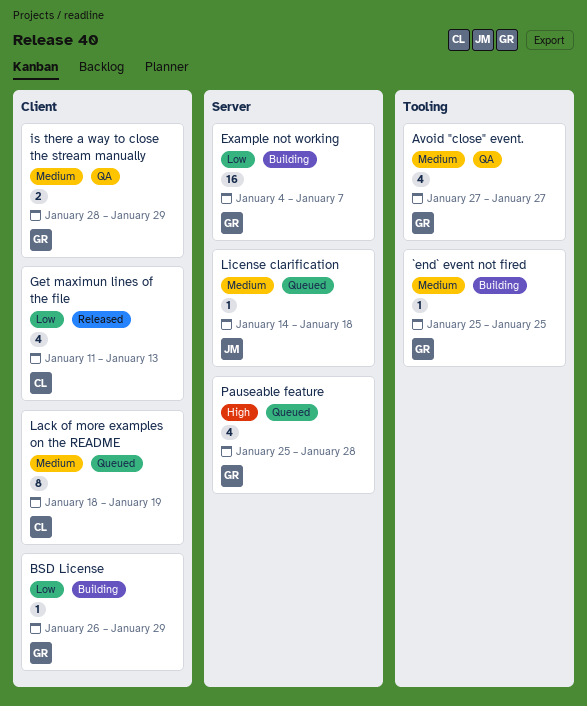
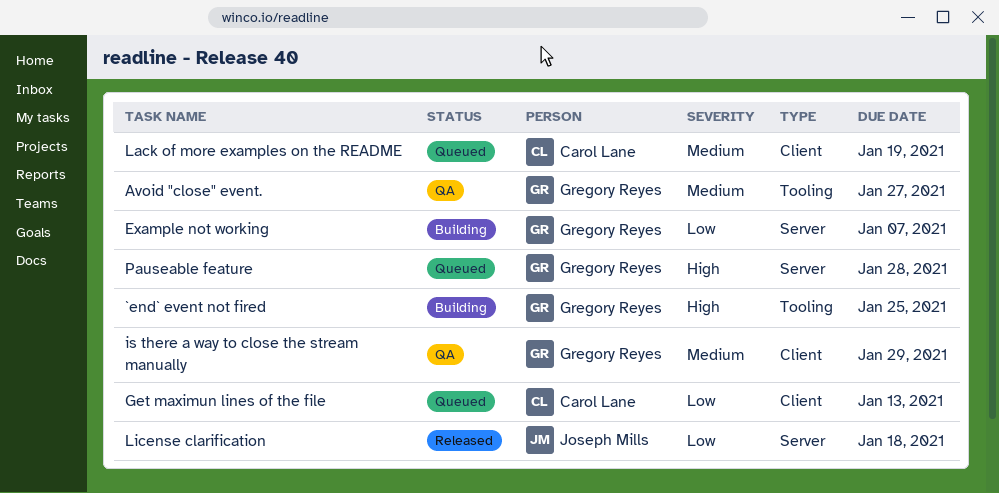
`end` event not fired, priority: Medium -> High
BSD License: present -> none
Get maximun lines of the file, status: Released -> Queued
License clarification, status: Queued -> Released
License clarification, priority: Medium -> Low

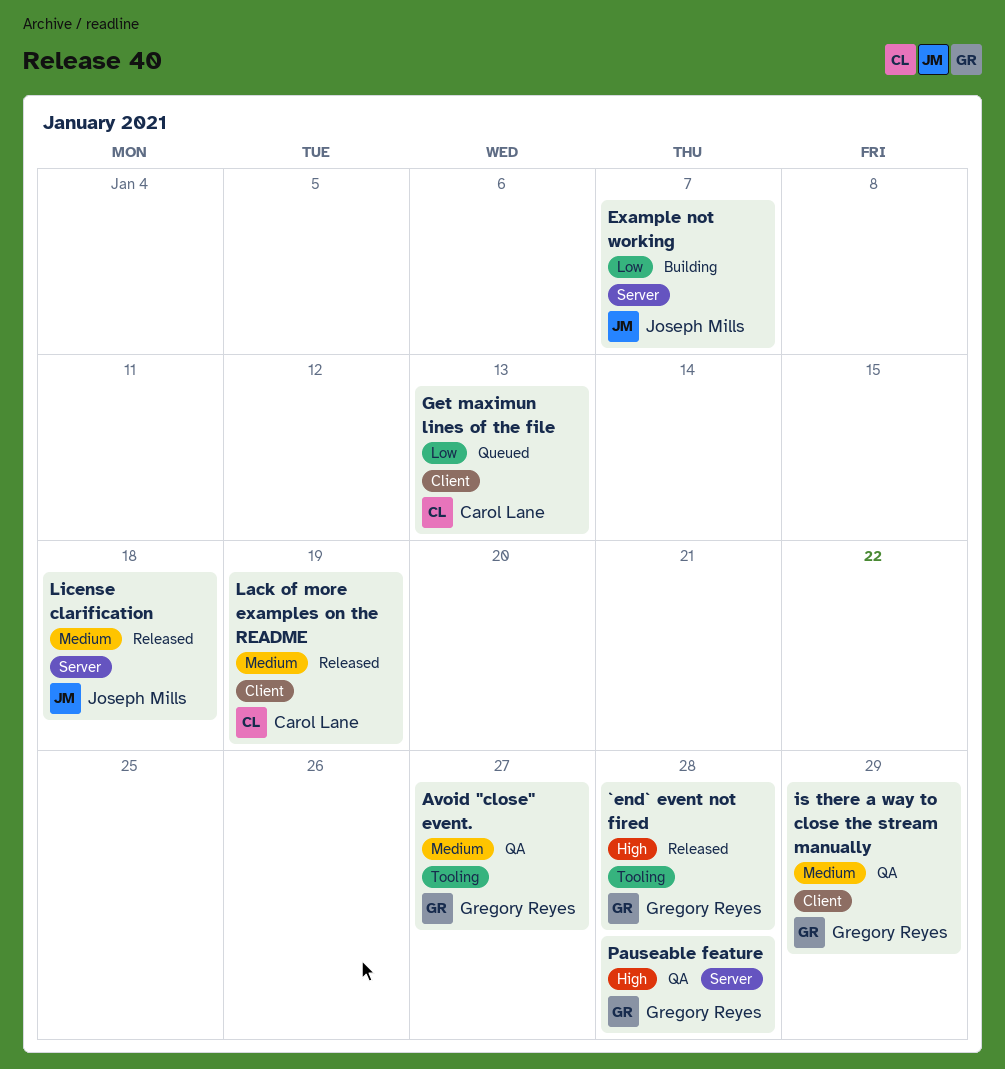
`end` event not fired, status: Building -> Released
`end` event not fired, due: Jan 25 -> Jan 28
Example not working, owner: Gregory Reyes -> Joseph Mills
Lack of more examples on the README, status: Queued -> Released
License clarification, priority: Low -> Medium
Pauseable feature, status: Queued -> QA

